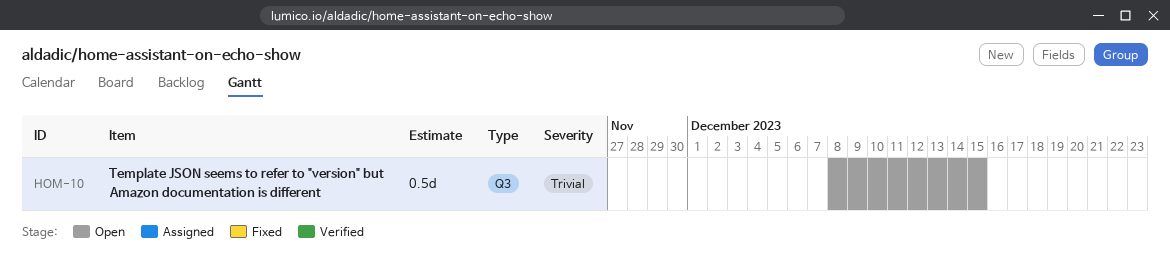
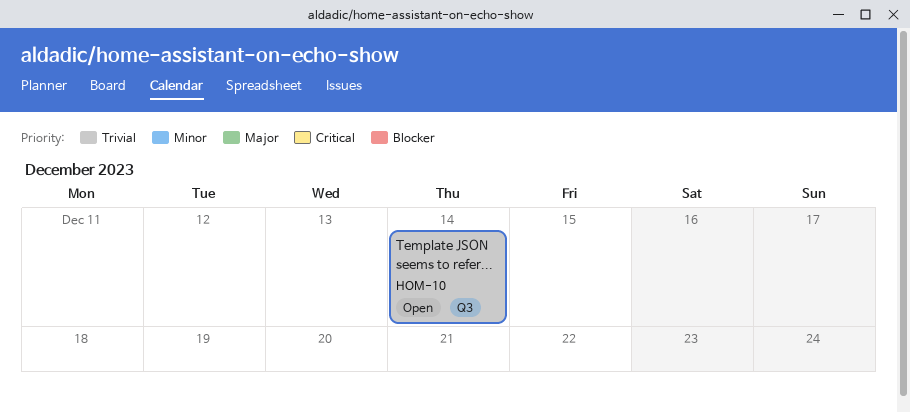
HOM-10, due: Dec 15 -> Dec 14

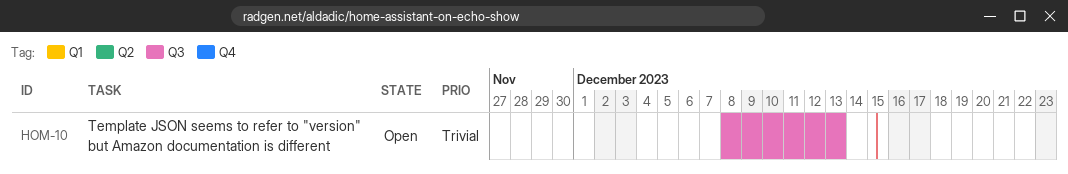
HOM-10, due: Dec 14 -> Dec 13

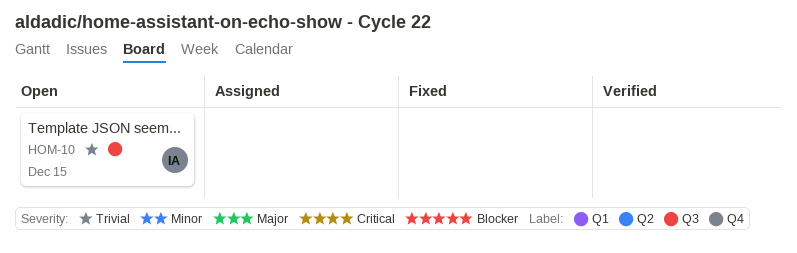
HOM-10, due: Dec 13 -> Dec 15

